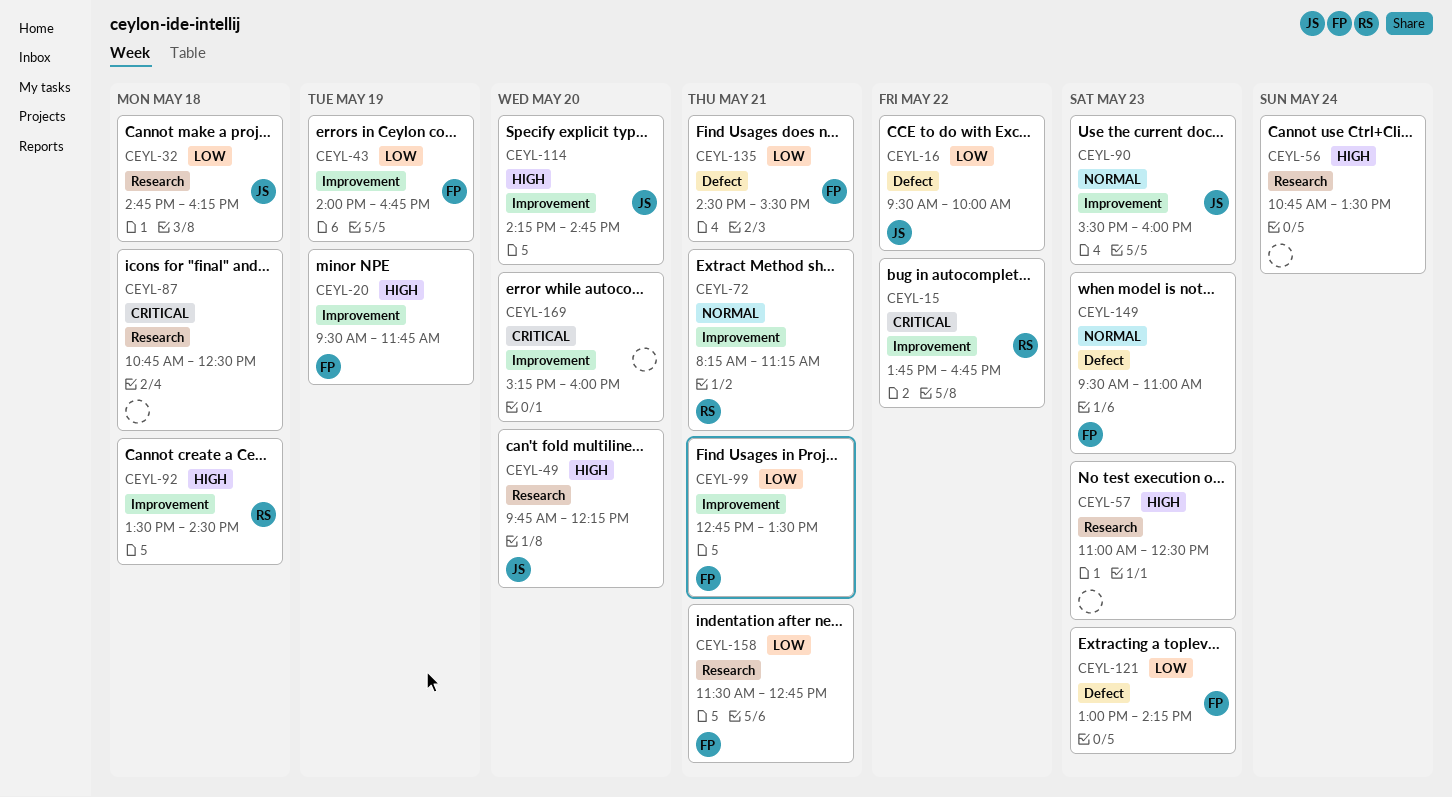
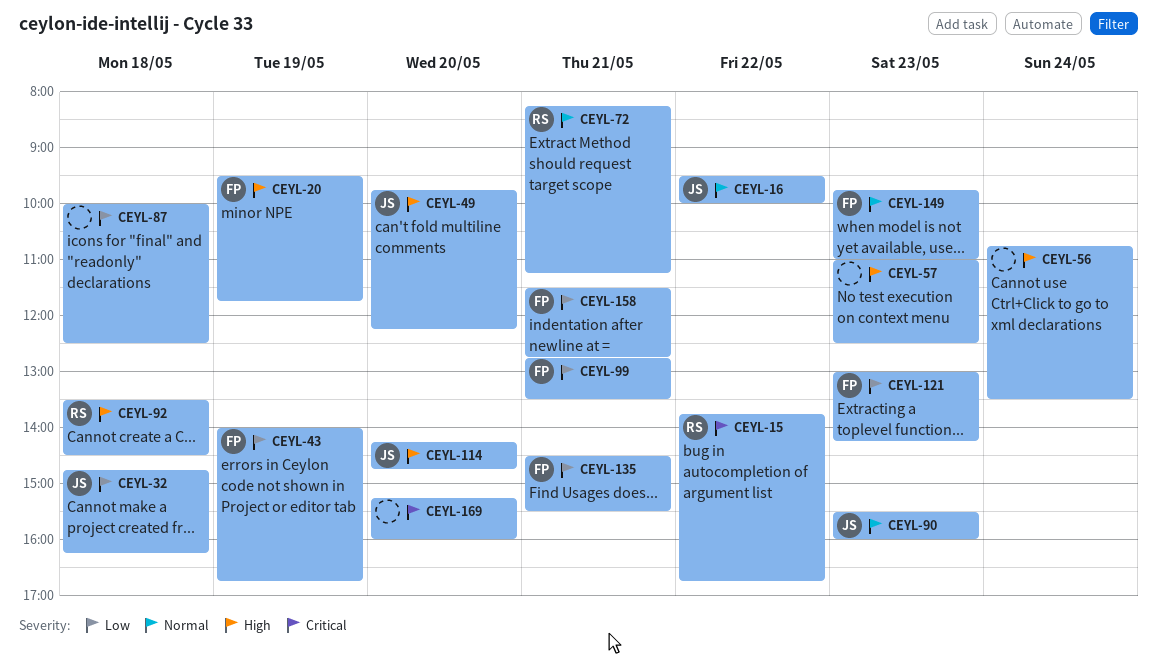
CEYL-16, priority: Low -> Normal
CEYL-87, priority: Critical -> Low
CEYL-87, begins: 10:45 -> 10:00
CEYL-149, begins: 09:30 -> 09:45

